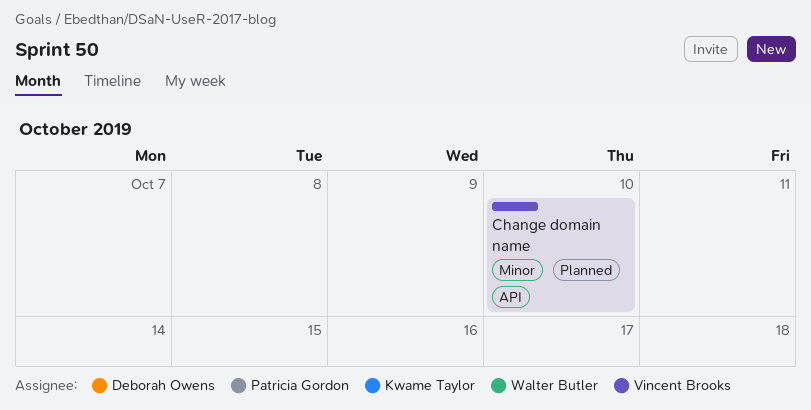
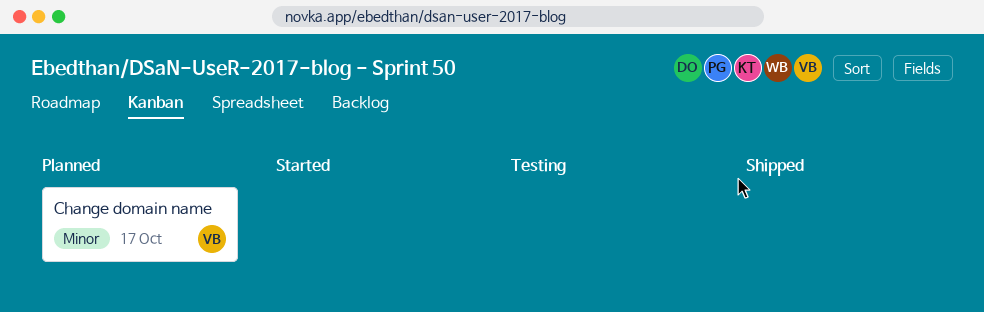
Change domain name, due: Oct 10 -> Oct 17

